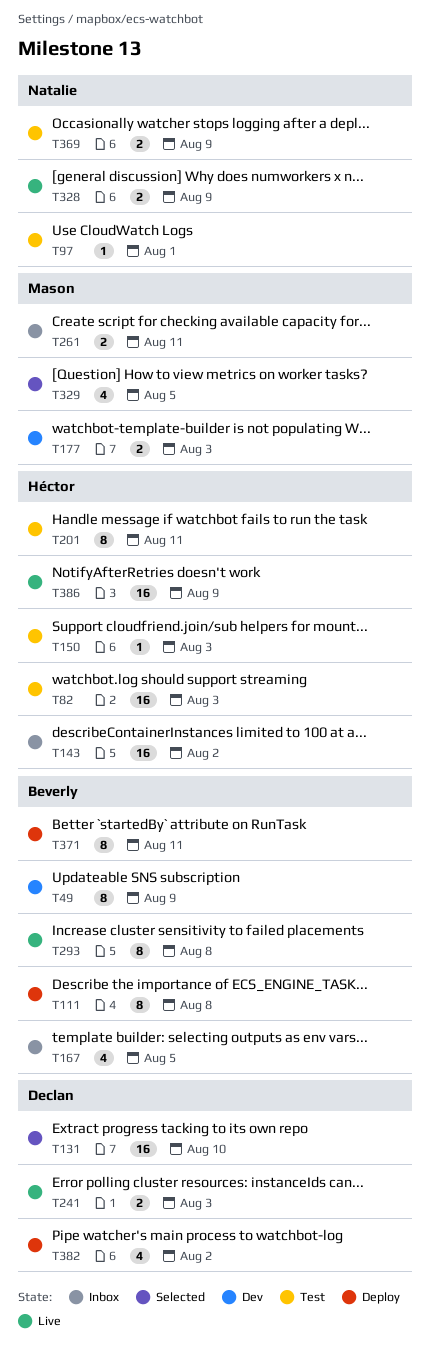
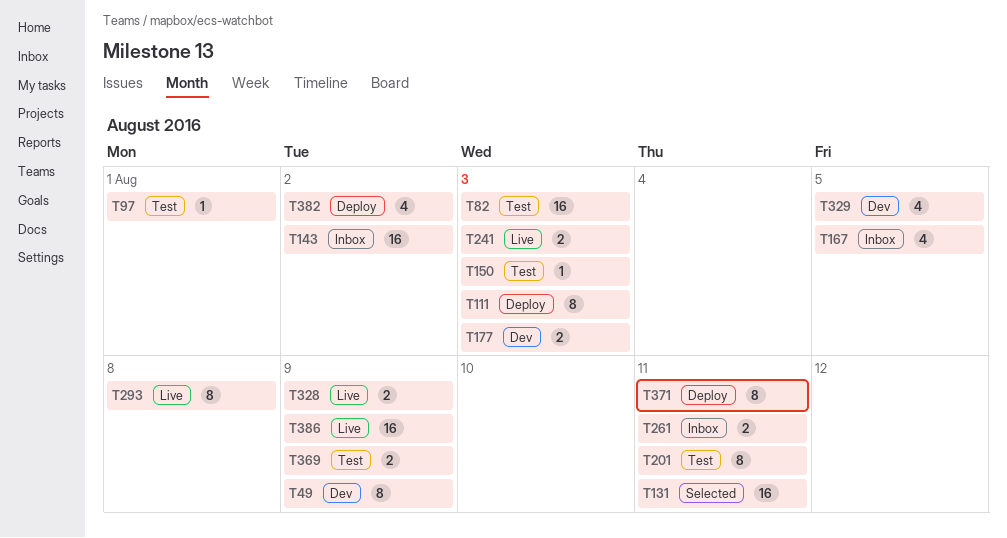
T111, due: Aug 8 -> Aug 3
T131, due: Aug 10 -> Aug 11
T329, status: Selected -> Dev

